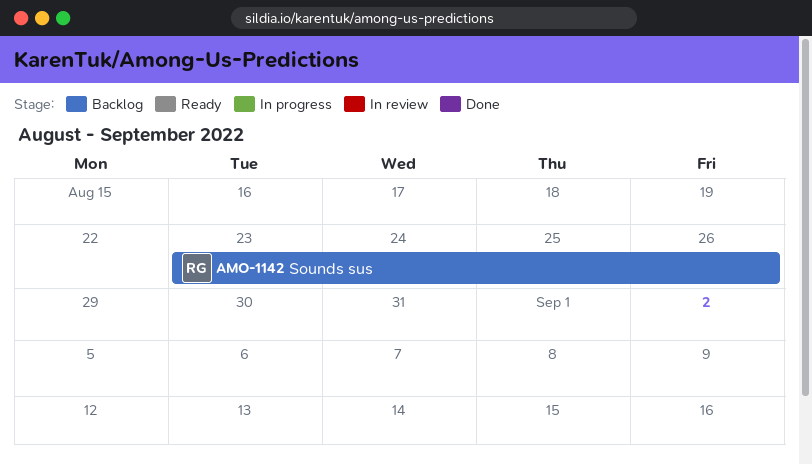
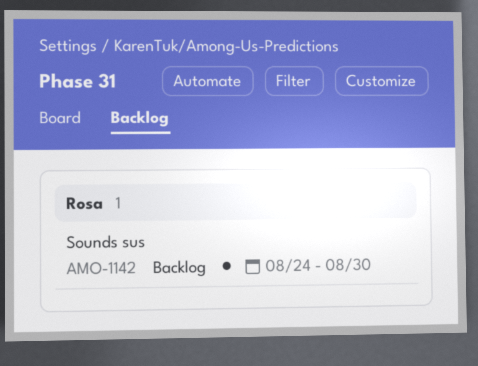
AMO-1142, start: Aug 23 -> Aug 24
AMO-1142, due: Aug 26 -> Aug 30

